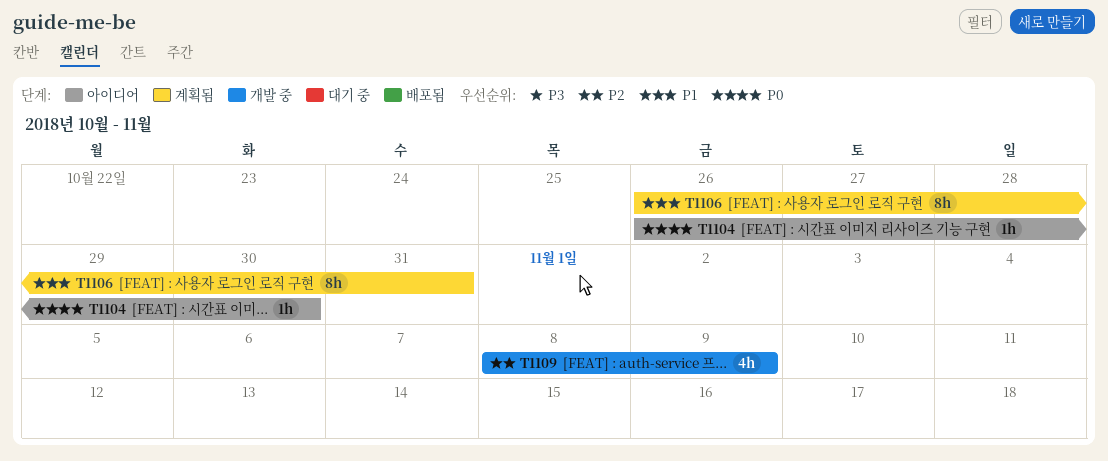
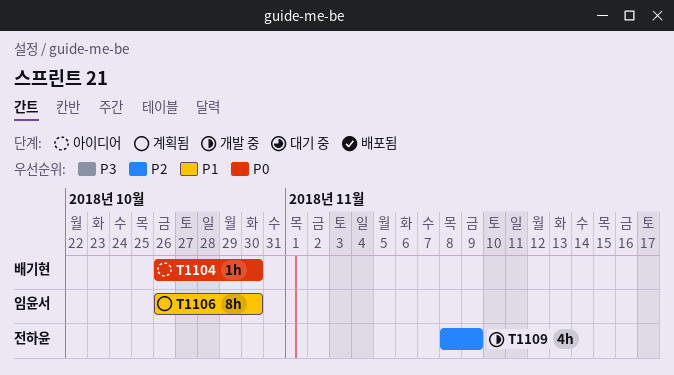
T1106, due: Oct 31 -> Oct 30

